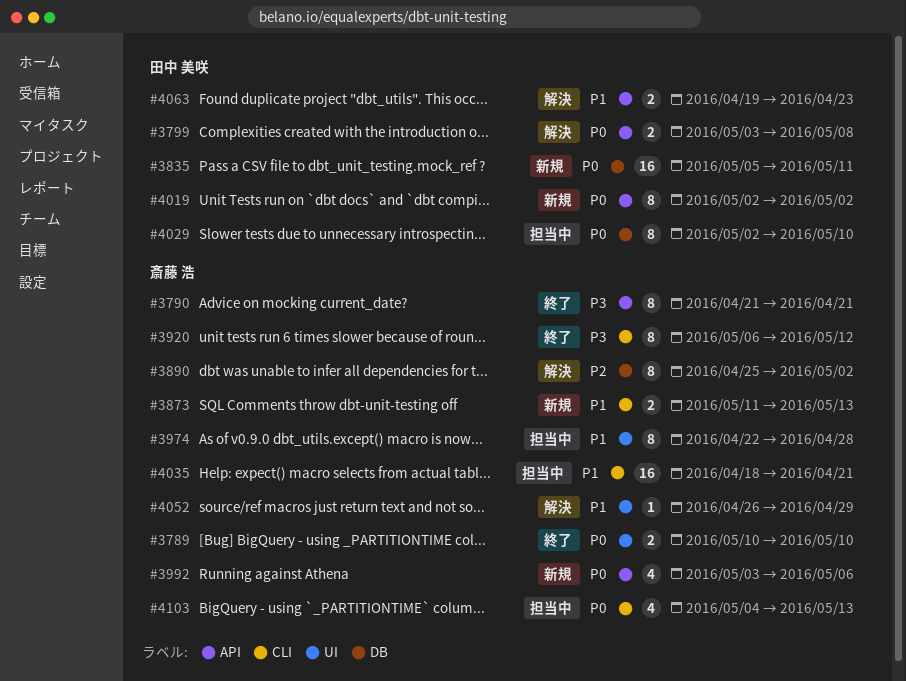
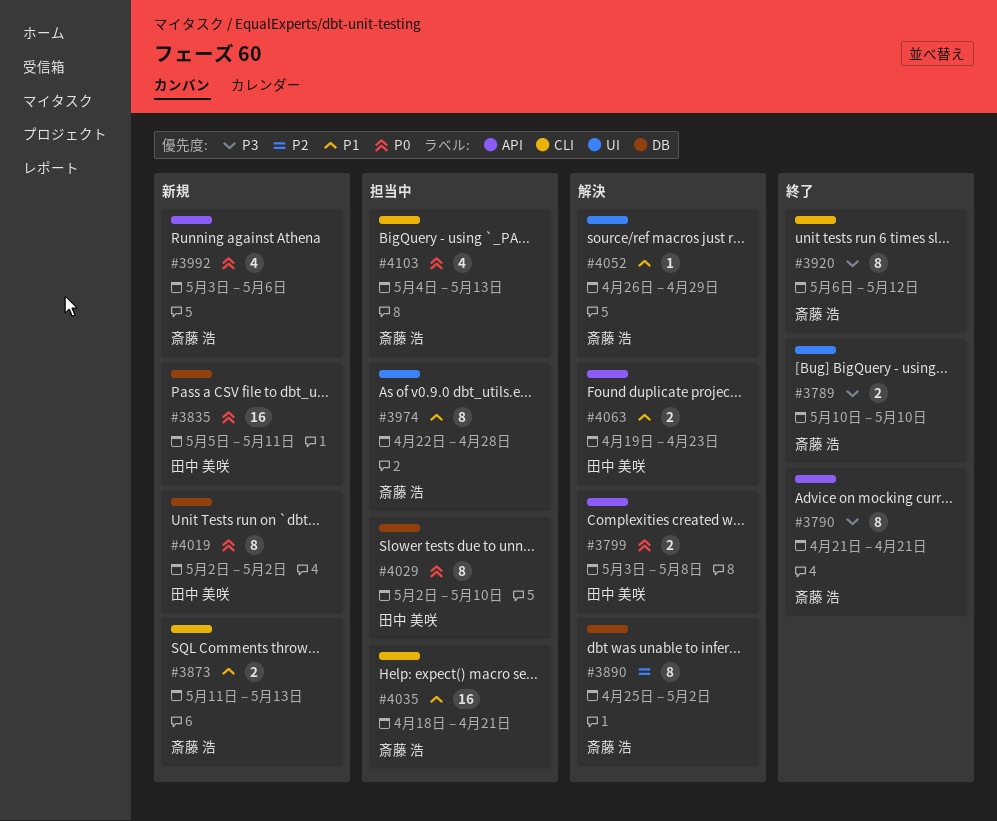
#3789, priority: P0 -> P3
#4019, label: API -> DB

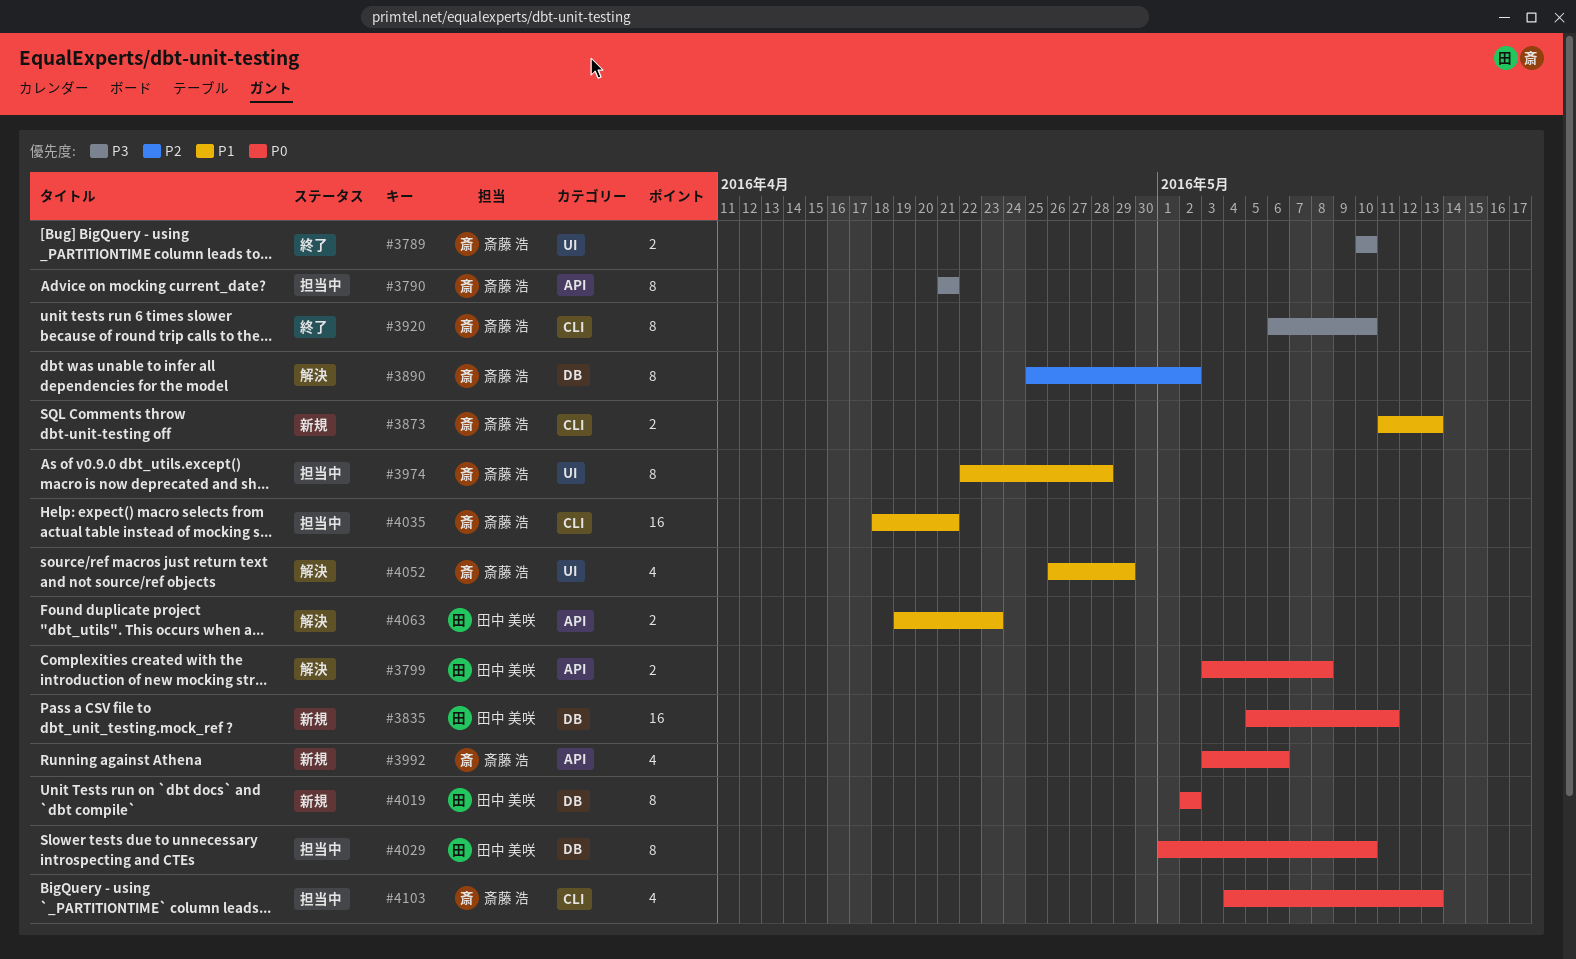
#3790, status: 終了 -> 担当中
#3920, due: May 12 -> May 10
#4029, start: May 2 -> May 1
#4052, estimate: 1 -> 4

